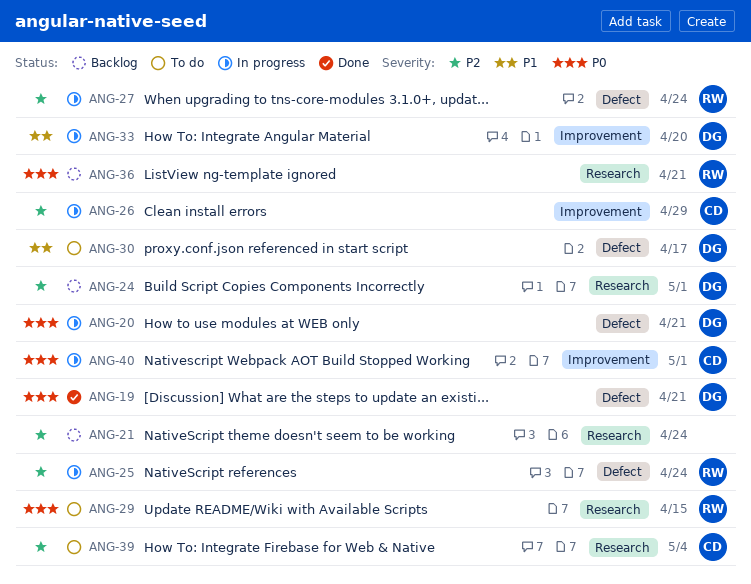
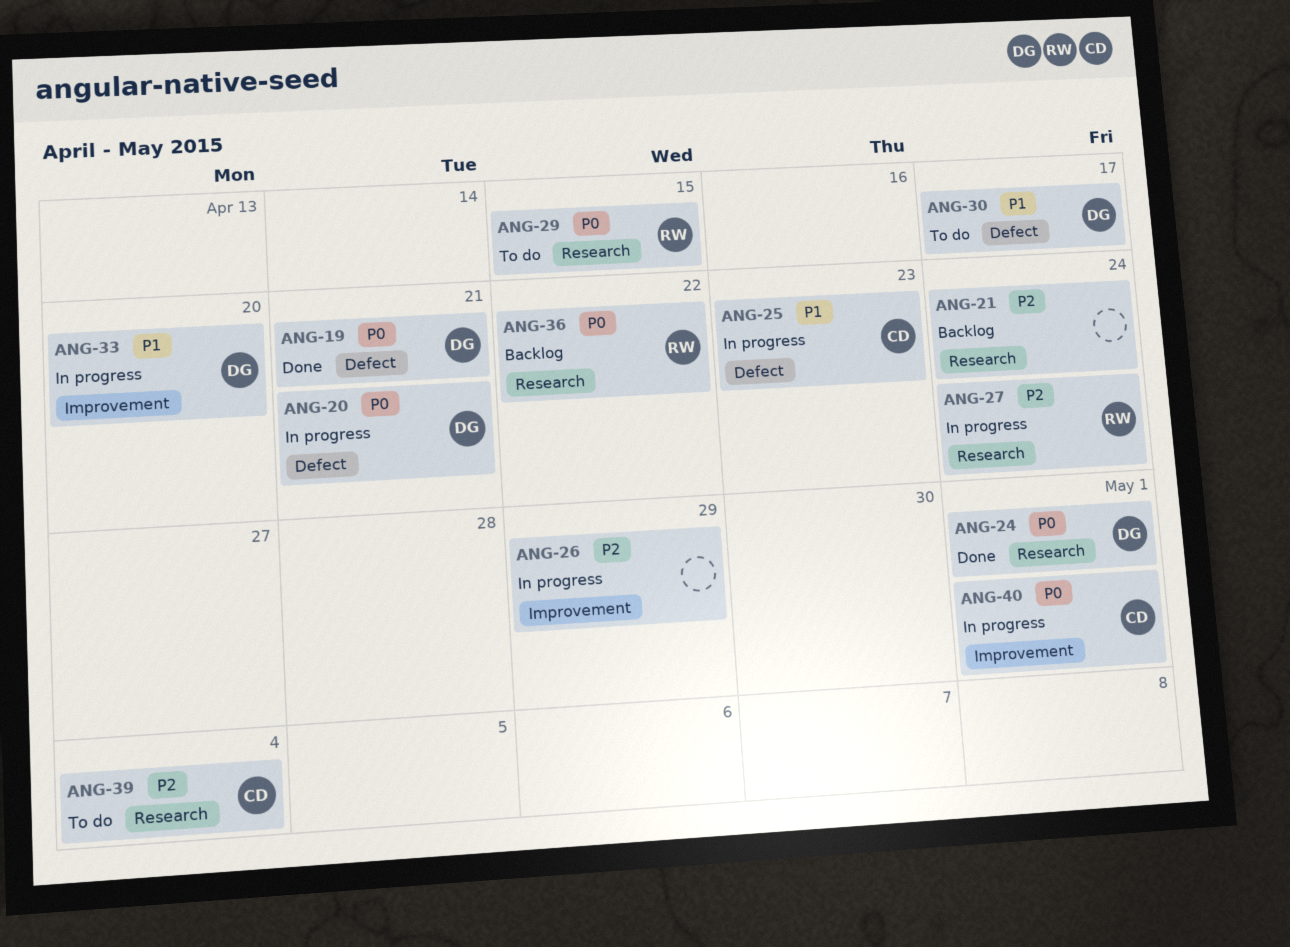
ANG-24, status: Backlog -> Done
ANG-24, priority: P2 -> P0
ANG-25, owner: RW -> CD
ANG-25, priority: P2 -> P1
ANG-25, due: Apr 24 -> Apr 23
ANG-26, owner: CD -> none
ANG-27, label: Defect -> Research
ANG-36, due: Apr 21 -> Apr 22

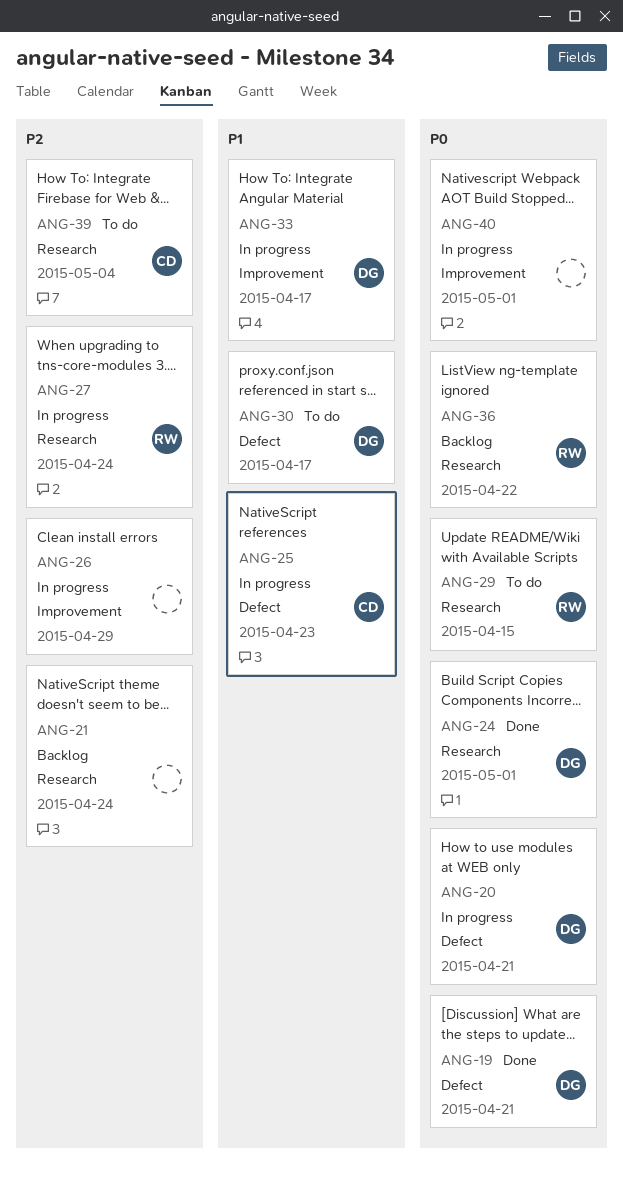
ANG-33, due: Apr 20 -> Apr 17
ANG-40, owner: CD -> none

